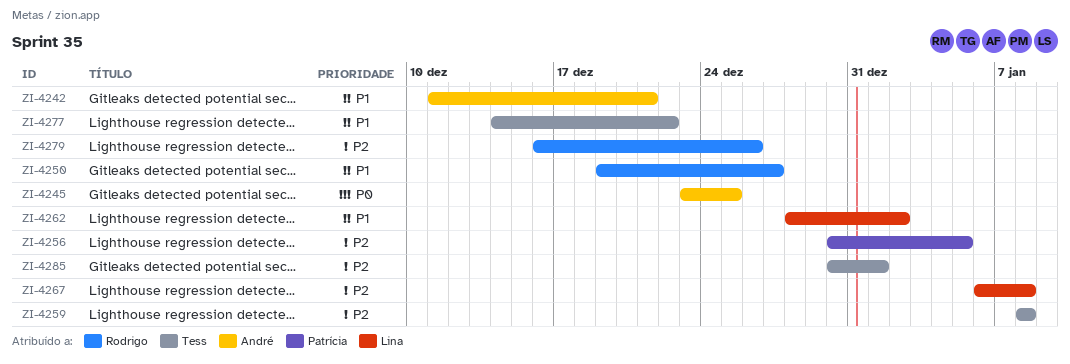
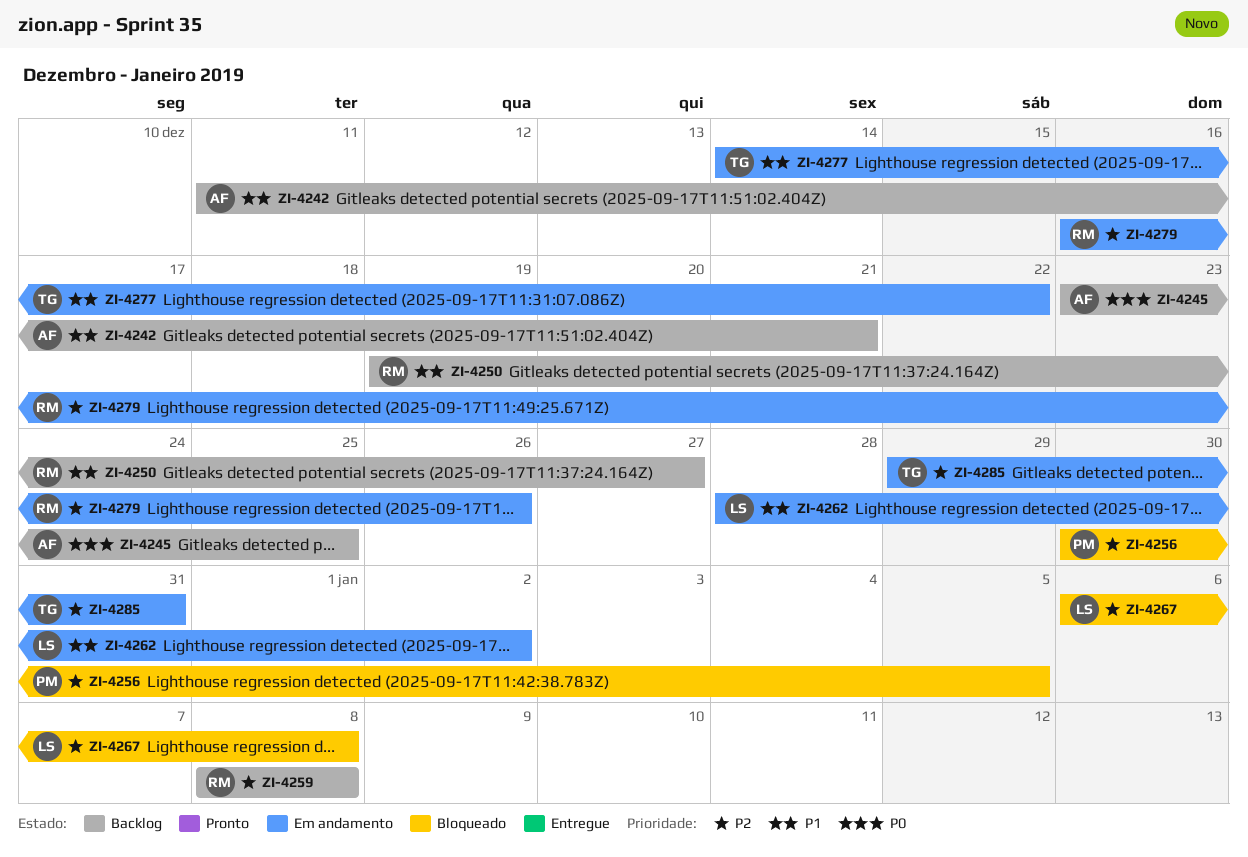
ZI-4259, owner: Tess -> Rodrigo
ZI-4285, start: Dec 30 -> Dec 29
ZI-4285, due: Jan 1 -> Dec 31

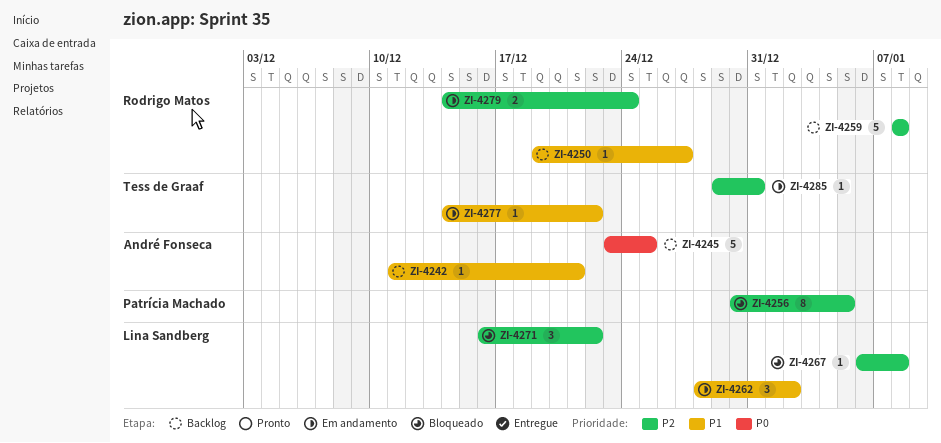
ZI-4271: none -> present
ZI-4279, start: Dec 16 -> Dec 14
ZI-4279, due: Dec 26 -> Dec 24

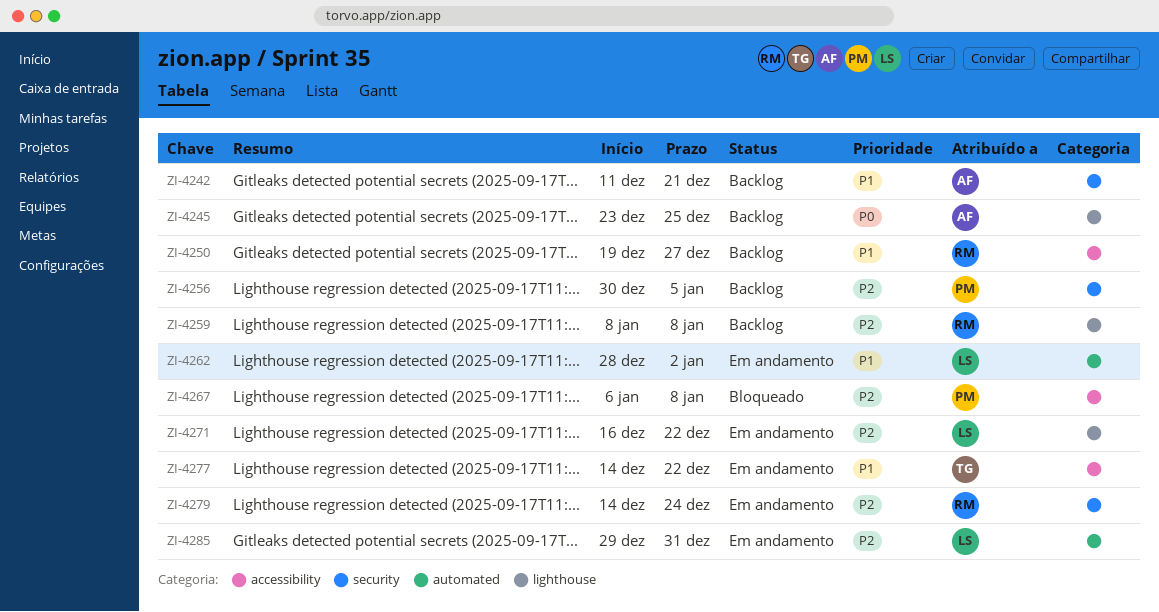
ZI-4256, status: Bloqueado -> Backlog
ZI-4267, owner: Lina Sandberg -> Patrícia Machado
ZI-4271, status: Bloqueado -> Em andamento
ZI-4285, owner: Tess de Graaf -> Lina Sandberg

